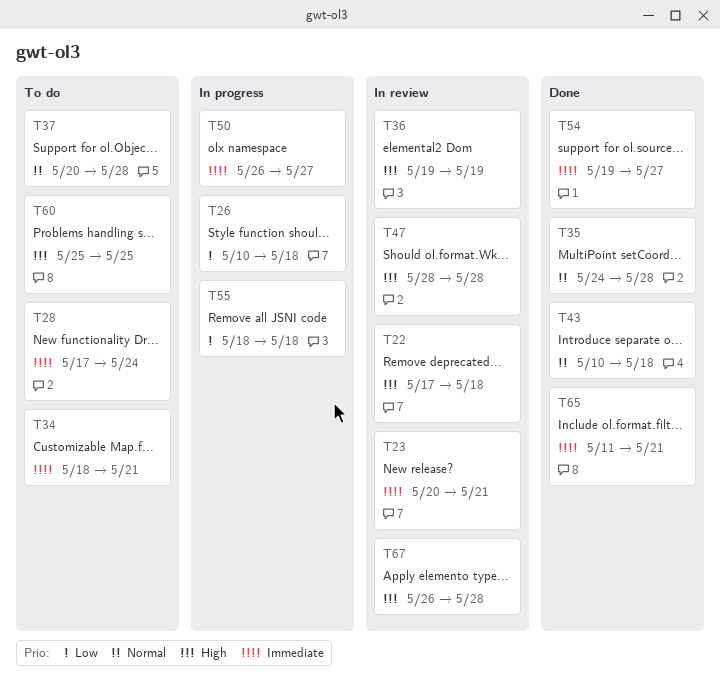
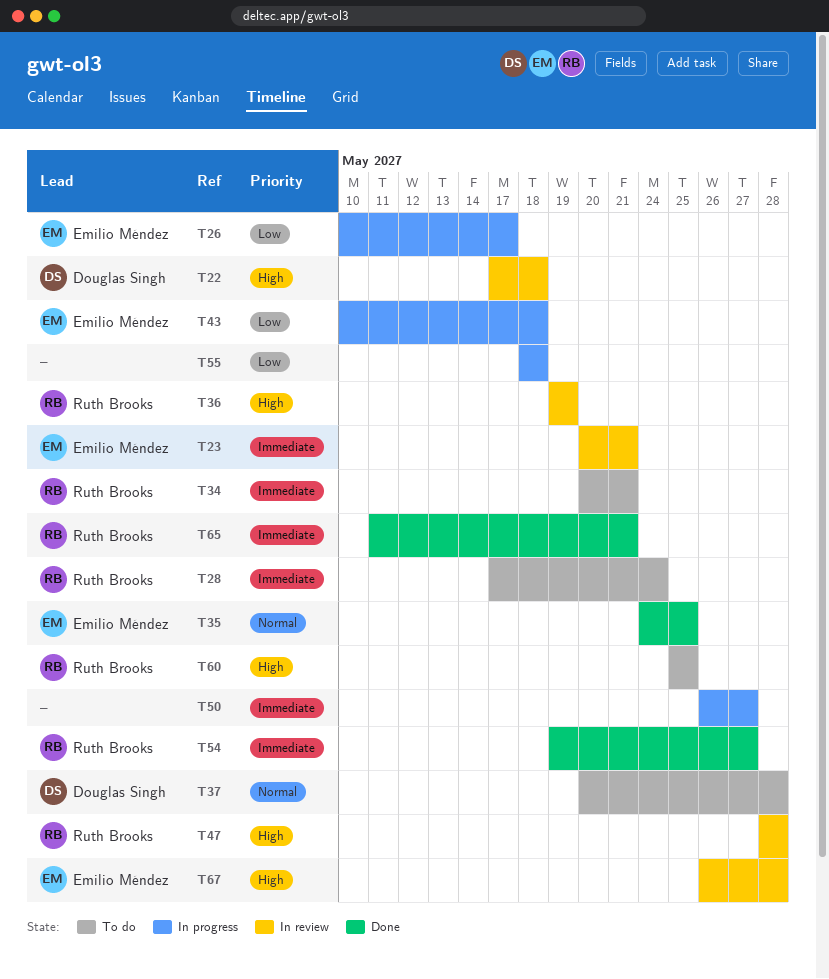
T26, due: May 18 -> May 17
T34, start: May 18 -> May 20
T35, due: May 28 -> May 25
T43, status: Done -> In progress
T43, priority: Normal -> Low

